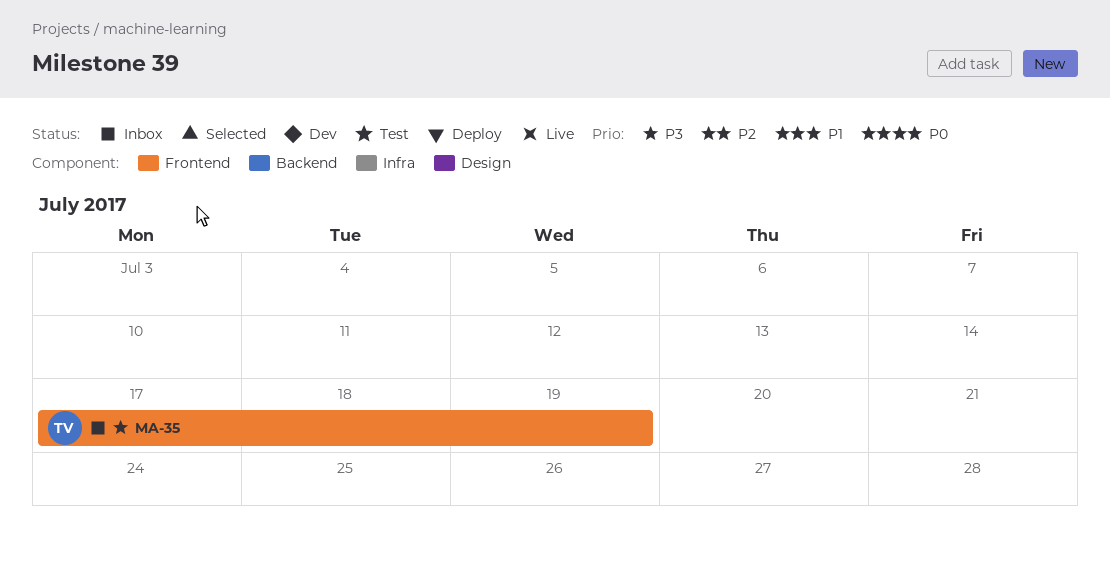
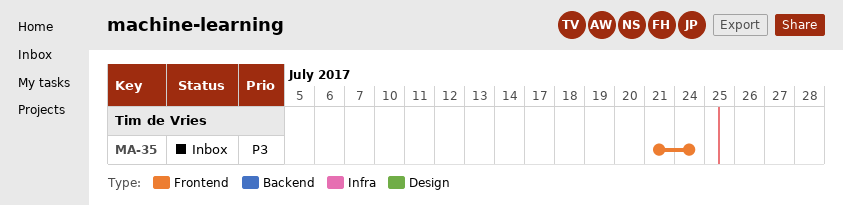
MA-35, start: Jul 17 -> Jul 21
MA-35, due: Jul 19 -> Jul 24

